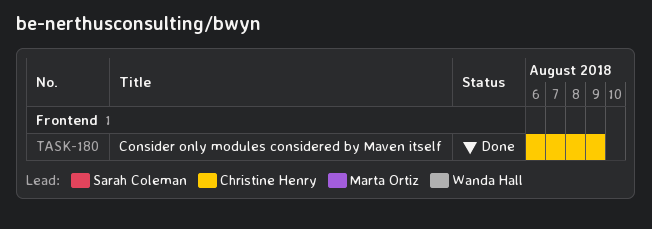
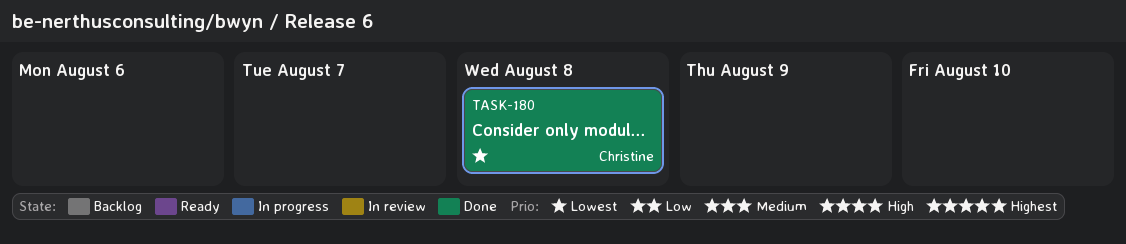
TASK-180, due: Aug 9 -> Aug 8

